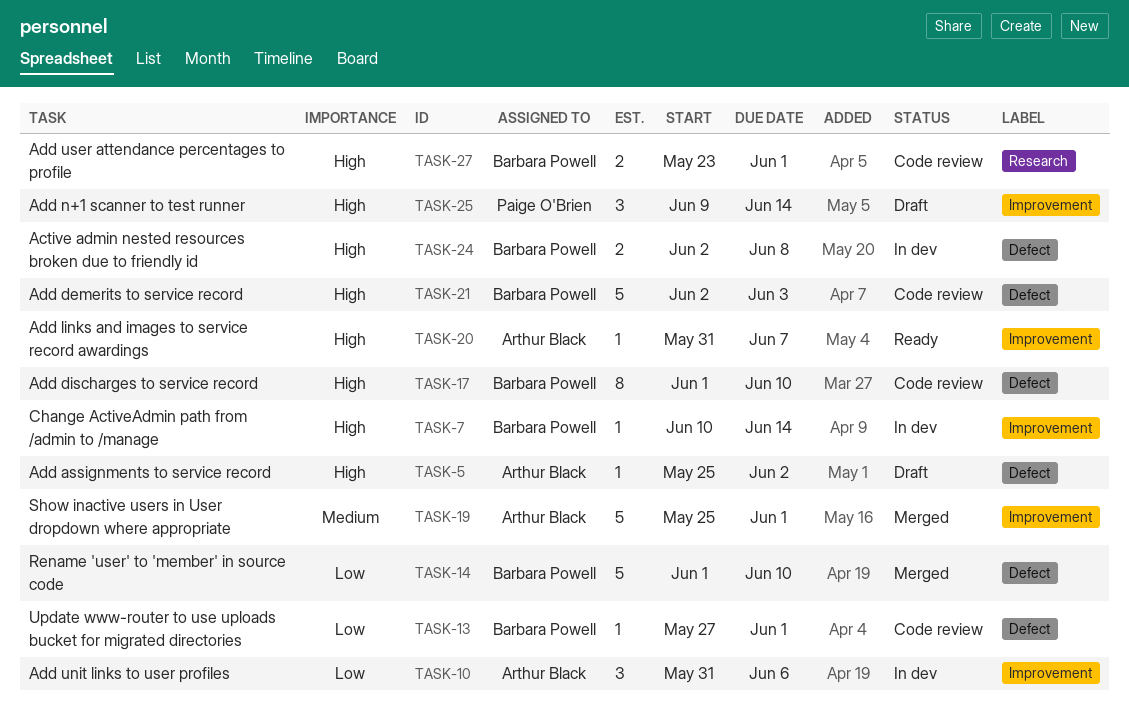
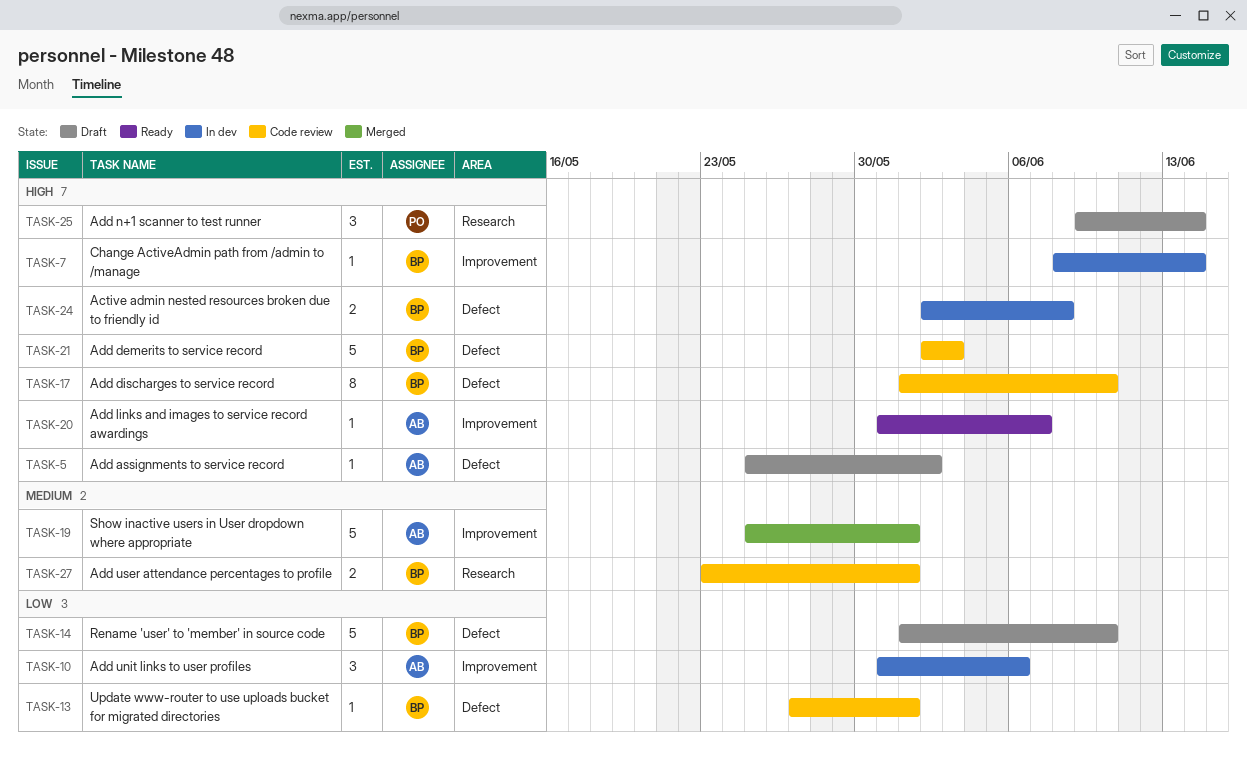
TASK-7, start: Jun 10 -> Jun 8
TASK-14, status: Merged -> Draft
TASK-25, label: Improvement -> Research
TASK-27, priority: High -> Medium

